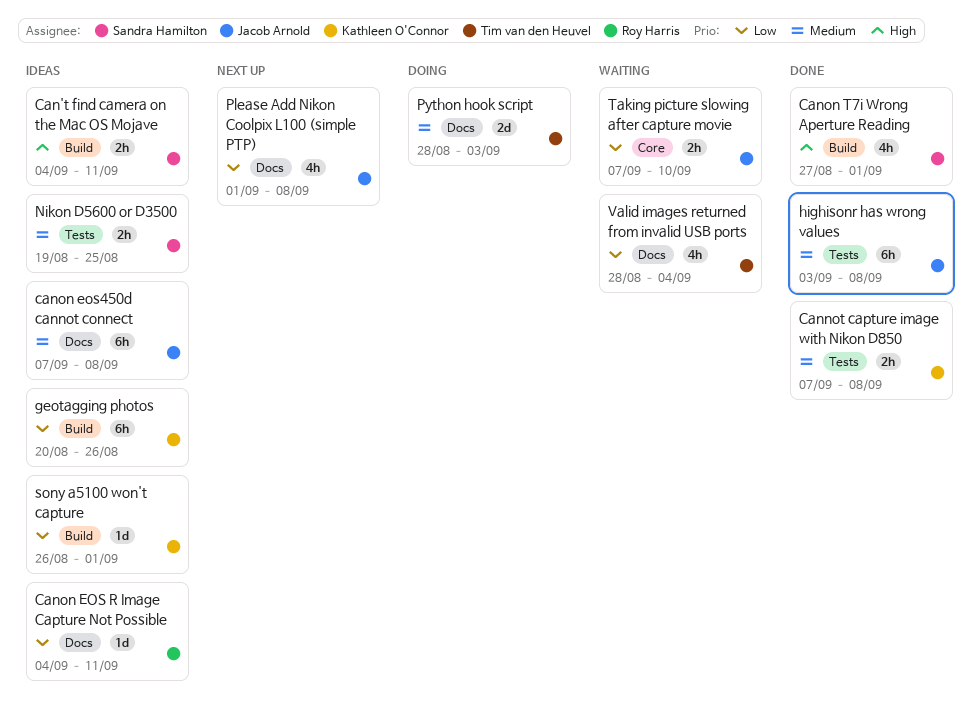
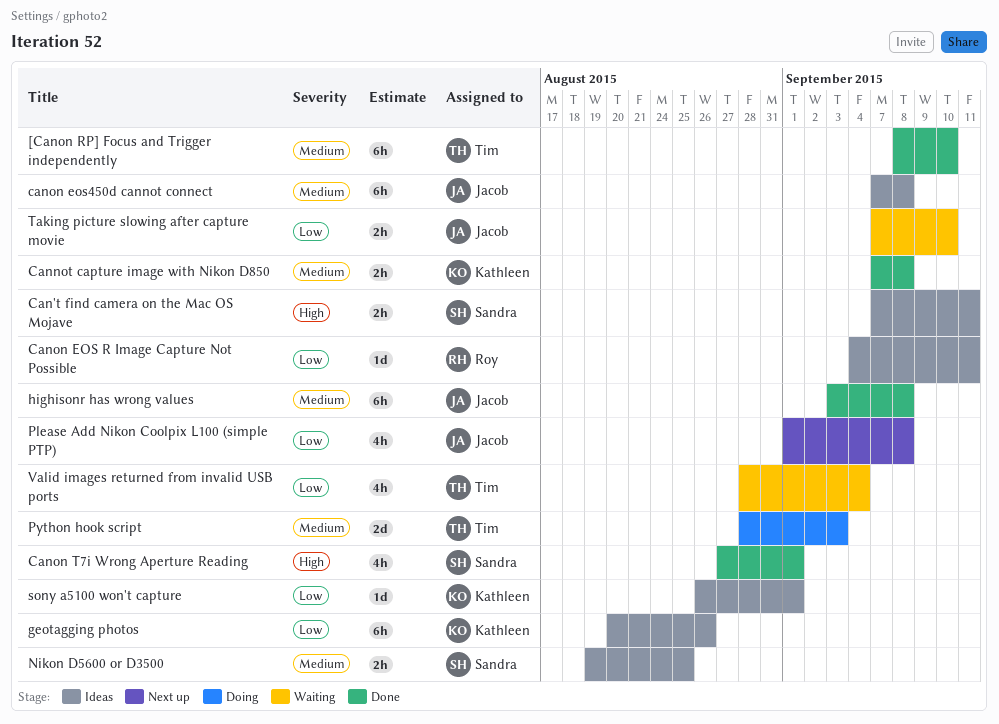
[Canon RP] Focus and Trigger independently: none -> present
Can't find camera on the Mac OS Mojave, start: Sep 4 -> Sep 7

